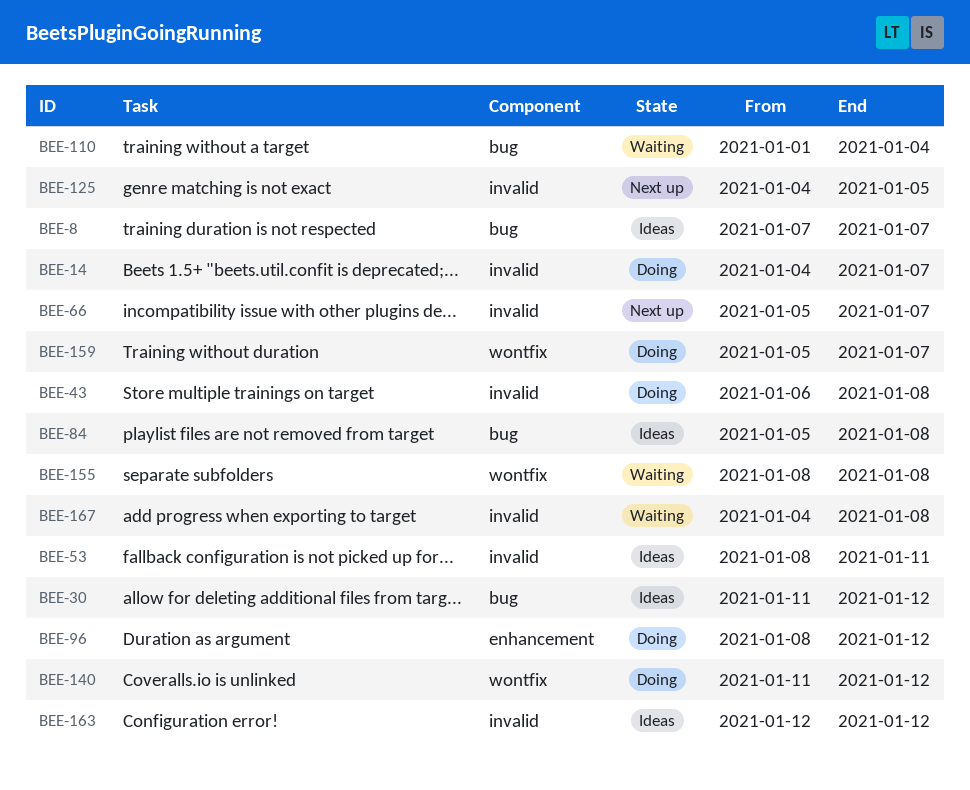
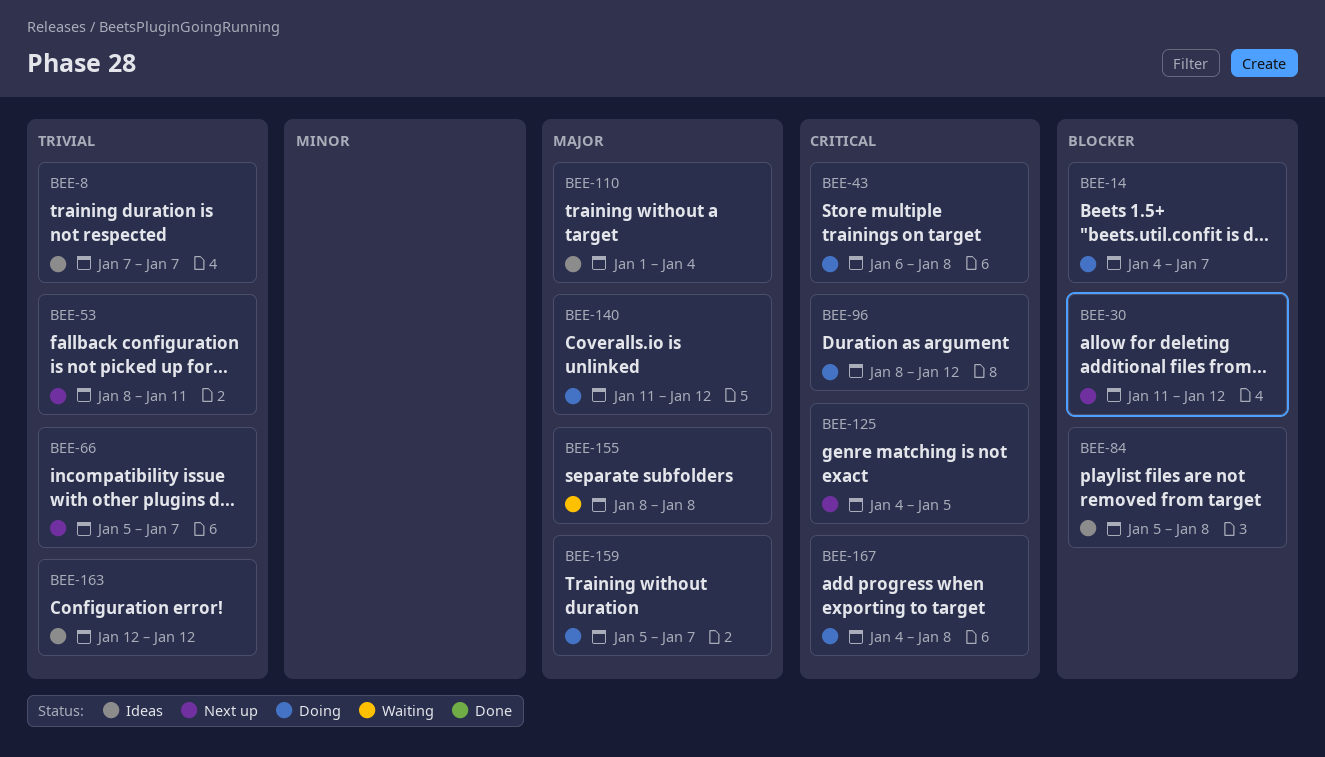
BEE-30, status: Ideas -> Next up
BEE-53, status: Ideas -> Next up
BEE-110, status: Waiting -> Ideas
BEE-167, status: Waiting -> Doing

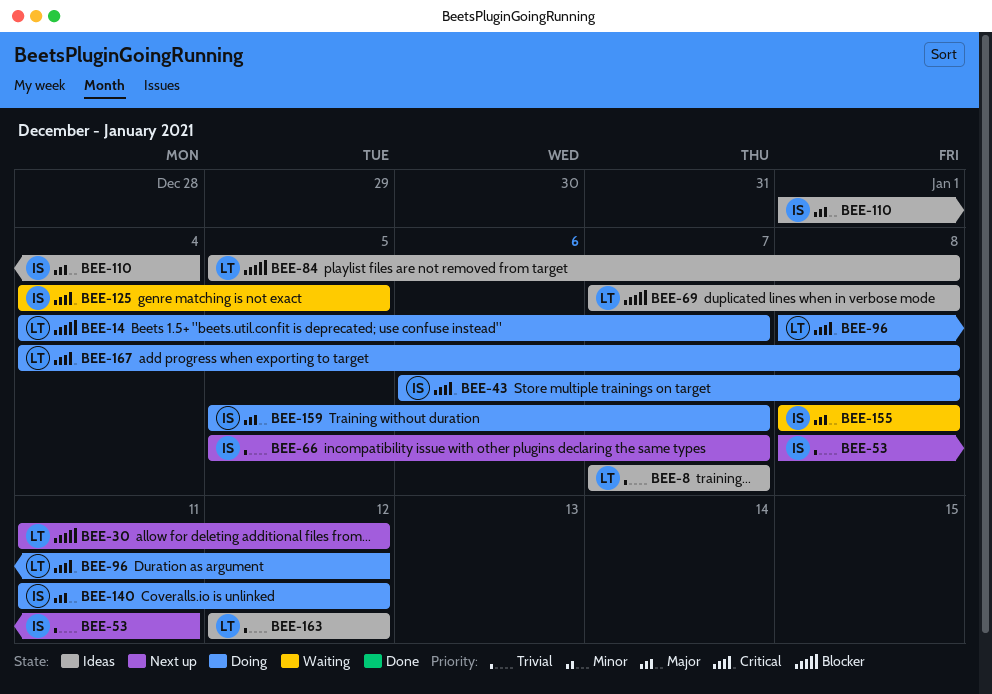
BEE-69: none -> present
BEE-125, status: Next up -> Waiting

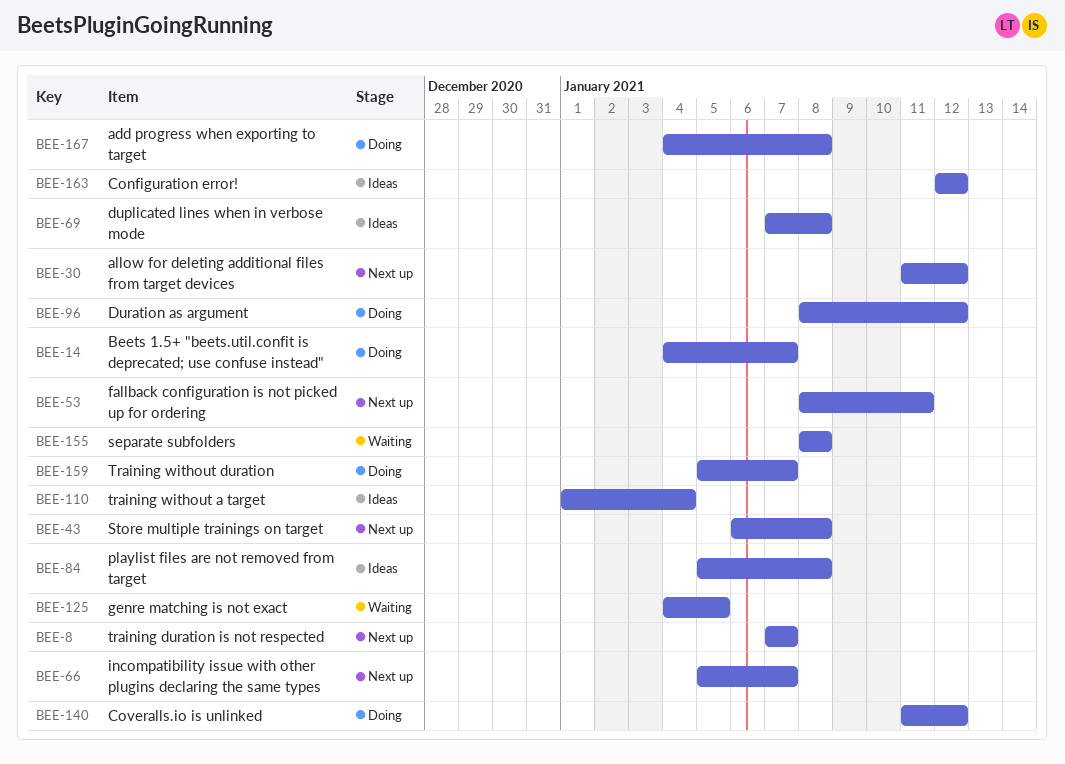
BEE-8, status: Ideas -> Next up
BEE-43, status: Doing -> Next up

